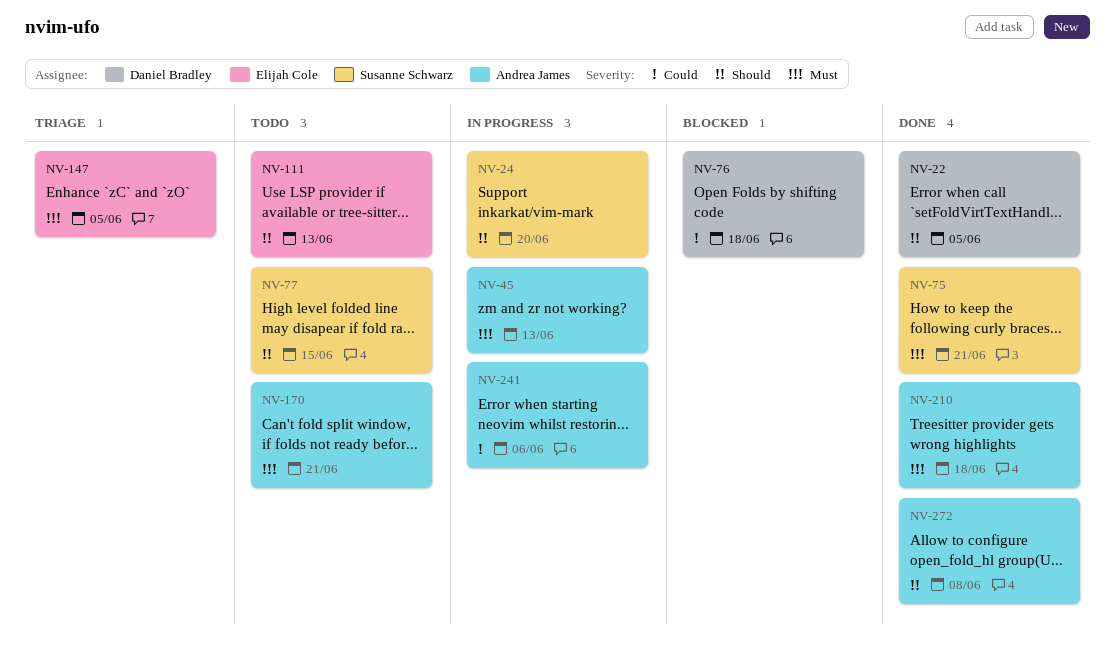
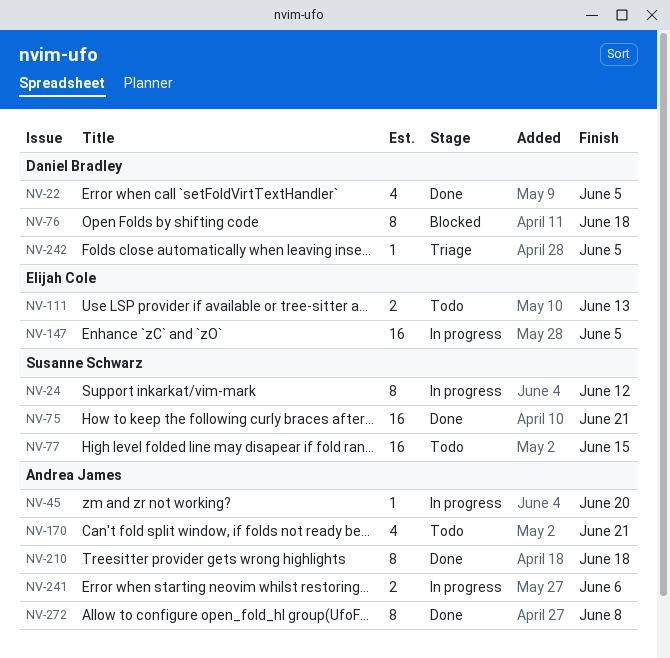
NV-24, due: Jun 20 -> Jun 12
NV-45, due: Jun 13 -> Jun 20
NV-147, status: Triage -> In progress
NV-242: none -> present

